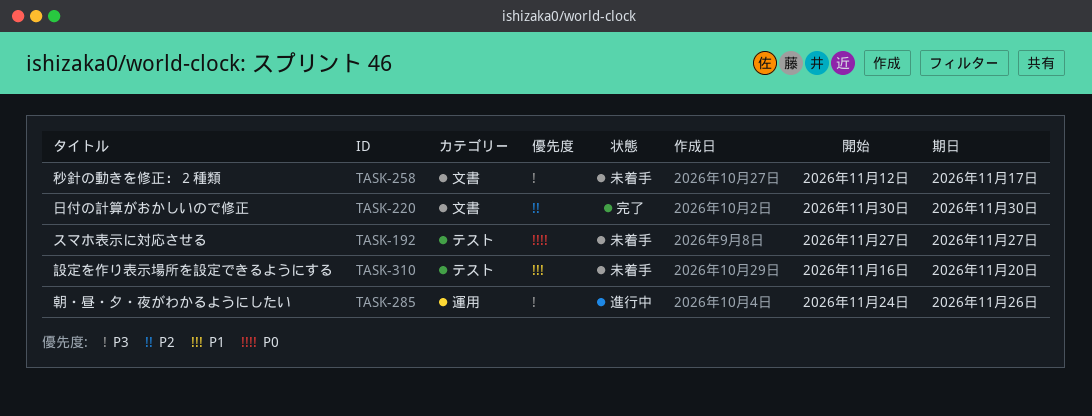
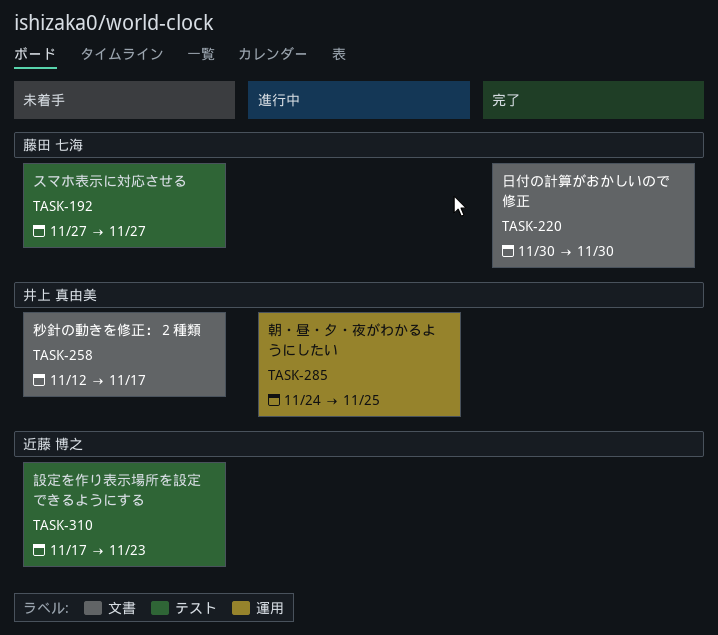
TASK-285, due: Nov 26 -> Nov 25
TASK-310, start: Nov 16 -> Nov 17
TASK-310, due: Nov 20 -> Nov 23

